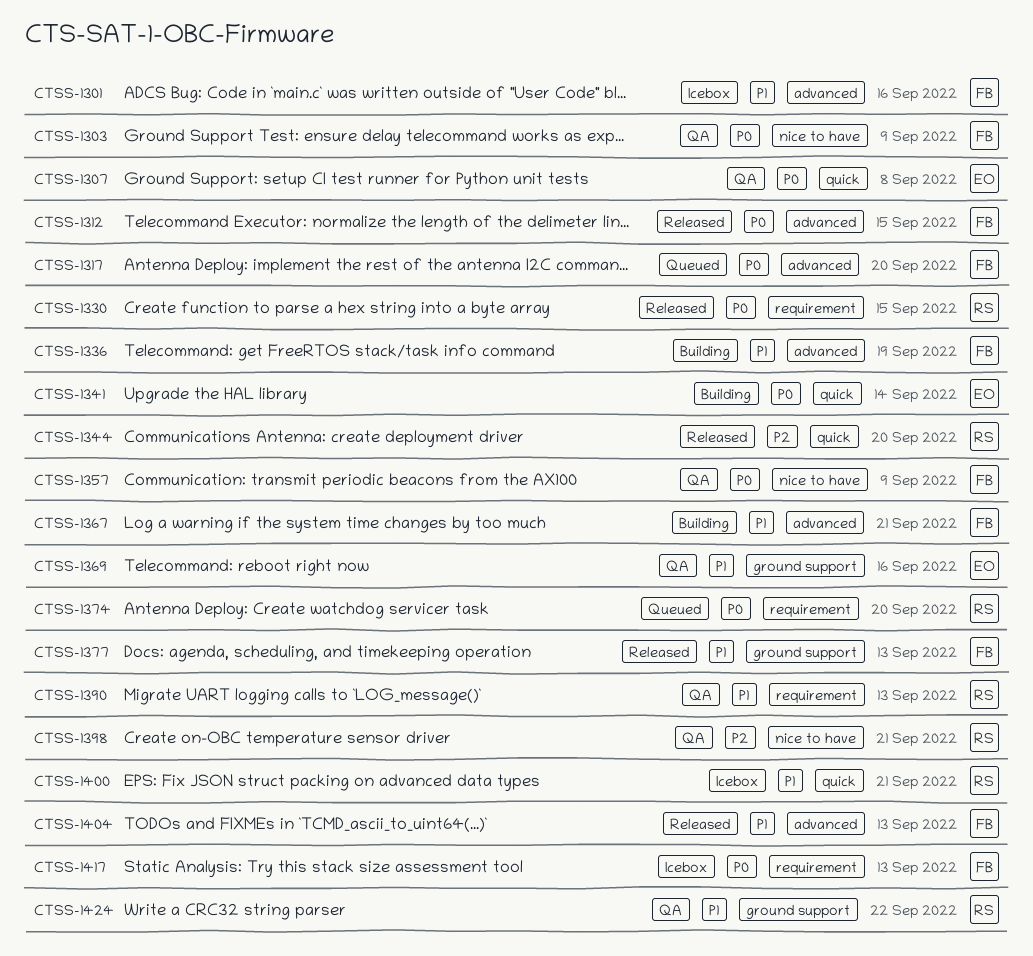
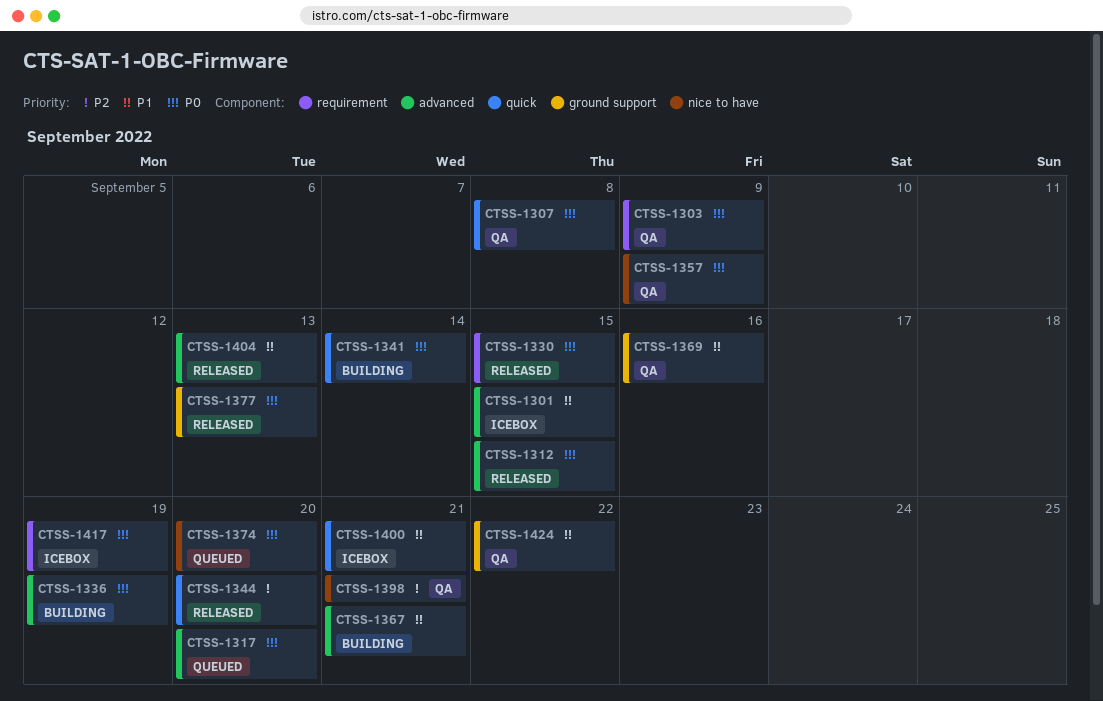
CTSS-1301, due: Sep 16 -> Sep 15
CTSS-1303, label: nice to have -> requirement
CTSS-1336, priority: P1 -> P0
CTSS-1374, label: requirement -> nice to have
CTSS-1377, priority: P1 -> P0
CTSS-1390: present -> none
CTSS-1417, due: Sep 13 -> Sep 19

